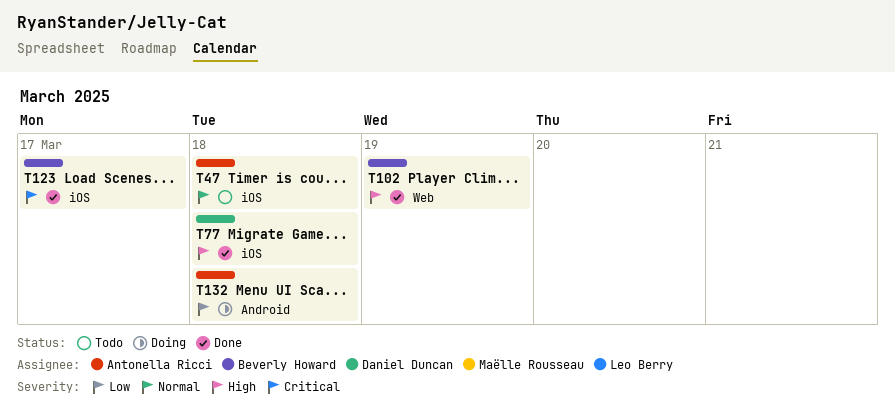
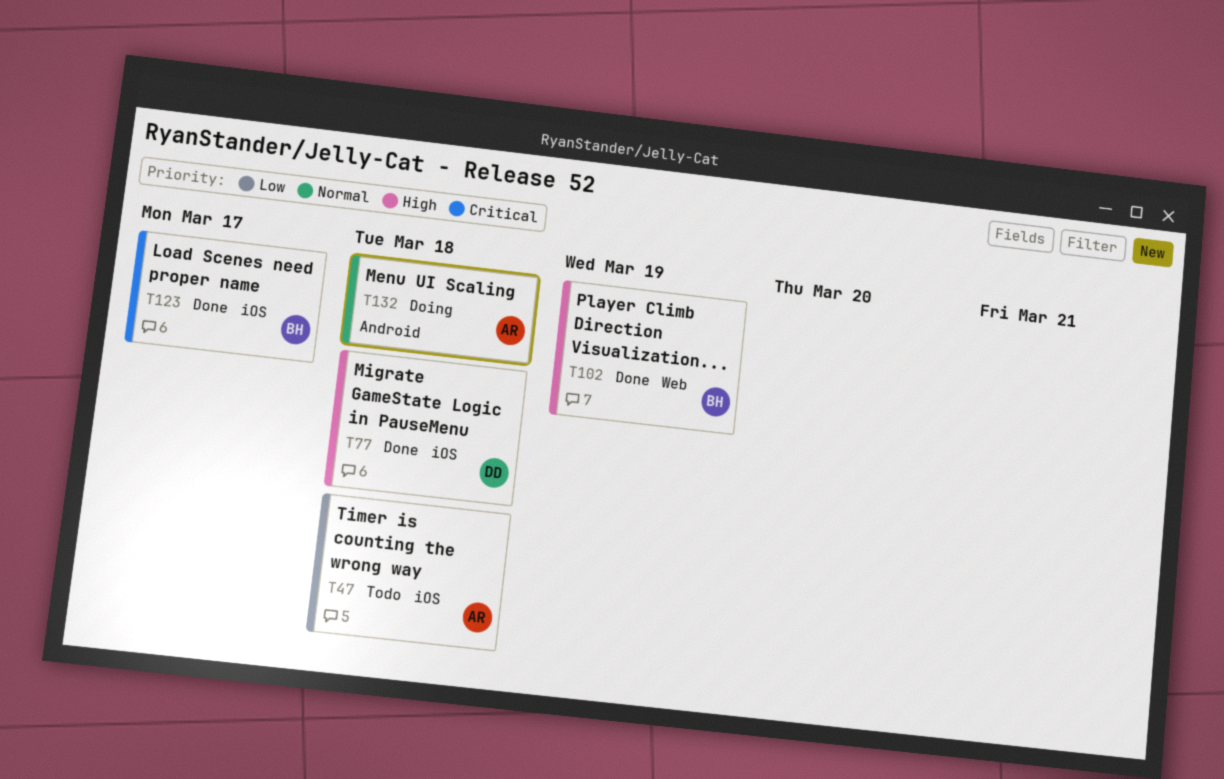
T47, priority: Normal -> Low
T132, priority: Low -> Normal

